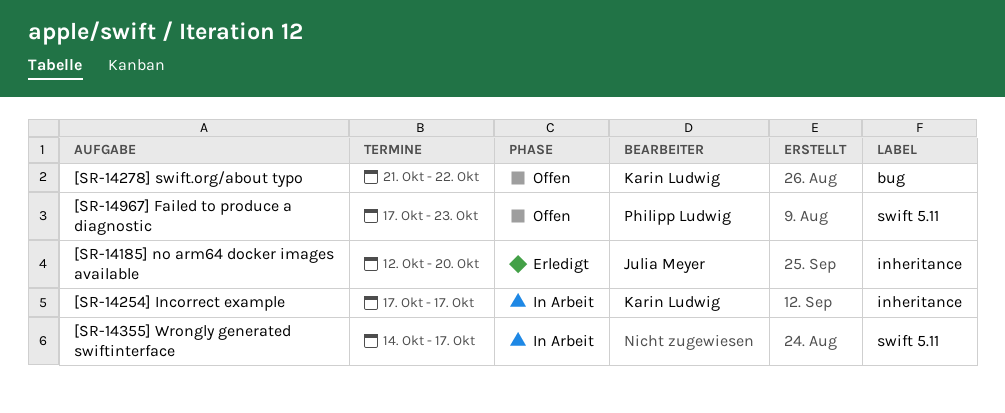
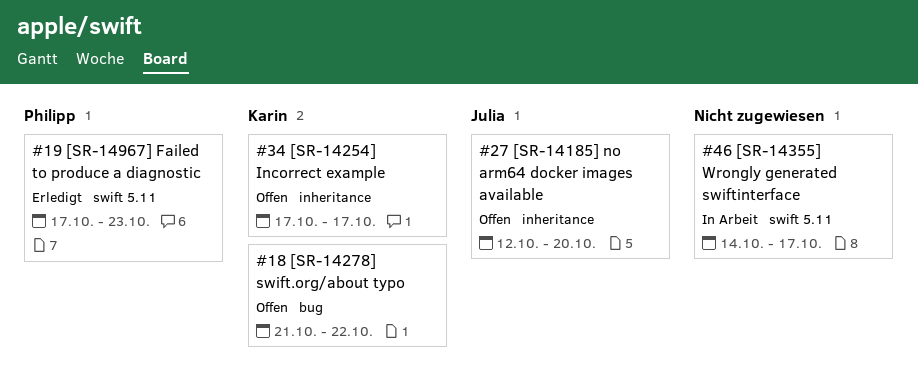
[SR-14185] no arm64 docker images available, status: Erledigt -> Offen
[SR-14254] Incorrect example, status: In Arbeit -> Offen
[SR-14967] Failed to produce a diagnostic, status: Offen -> Erledigt

